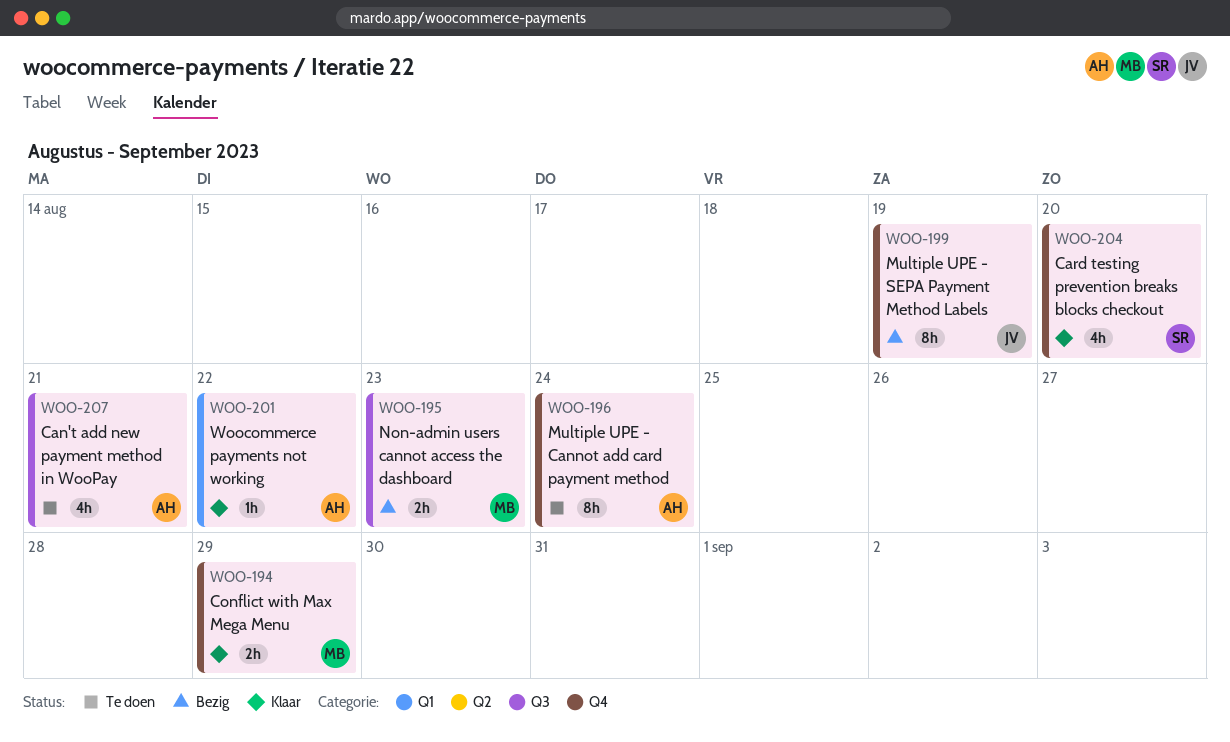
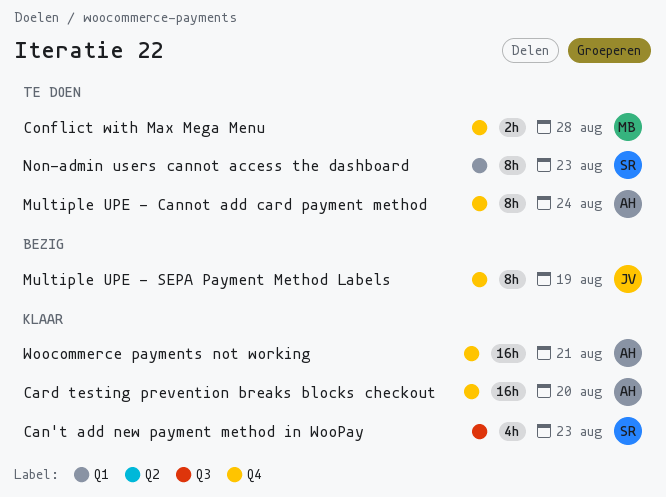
Can't add new payment method in WooPay, status: Te doen -> Klaar
Can't add new payment method in WooPay, owner: AH -> SR
Can't add new payment method in WooPay, due: Aug 21 -> Aug 23
Card testing prevention breaks blocks checkout, owner: SR -> AH
Card testing prevention breaks blocks checkout, estimate: 4h -> 16h
Conflict with Max Mega Menu, status: Klaar -> Te doen
Conflict with Max Mega Menu, due: Aug 29 -> Aug 28
Non-admin users cannot access the dashboard, status: Bezig -> Te doen
Non-admin users cannot access the dashboard, owner: MB -> SR
Non-admin users cannot access the dashboard, label: Q3 -> Q1
Non-admin users cannot access the dashboard, estimate: 2h -> 8h
Woocommerce payments not working, label: Q1 -> Q4
Woocommerce payments not working, estimate: 1h -> 16h
Woocommerce payments not working, due: Aug 22 -> Aug 21

